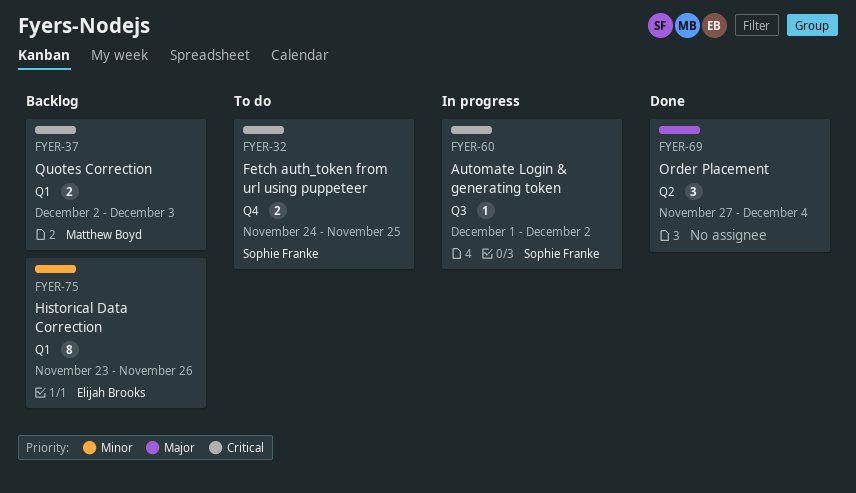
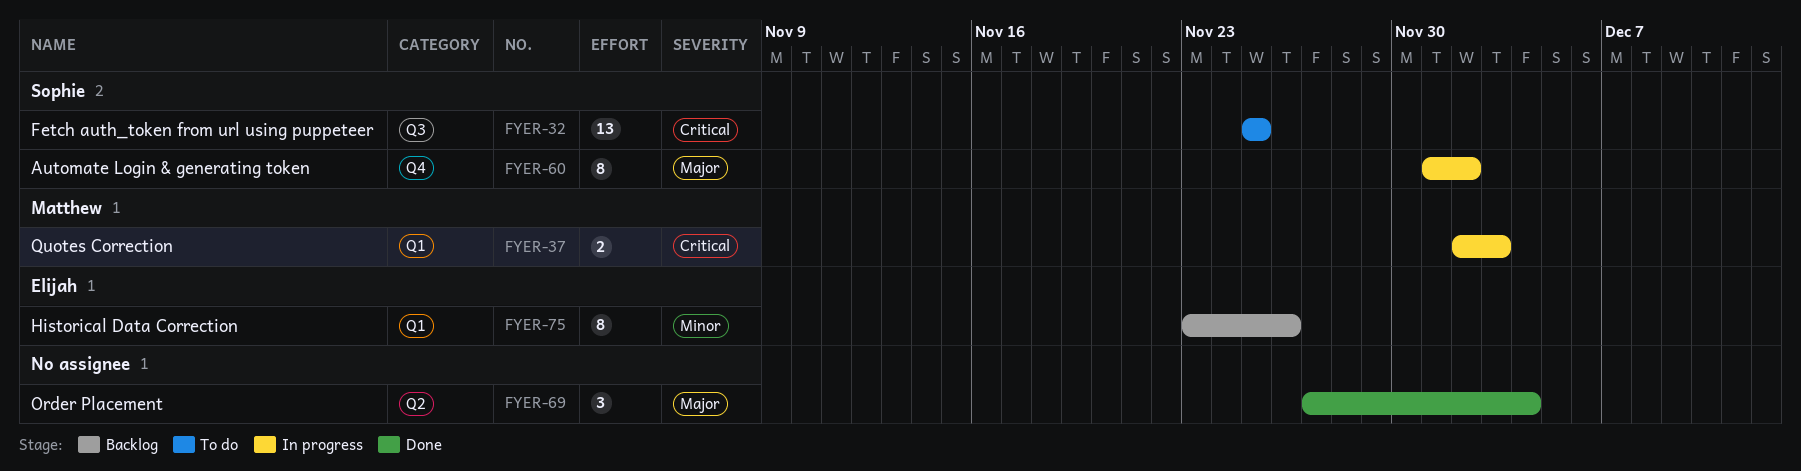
FYER-32, label: Q4 -> Q3
FYER-32, estimate: 2 -> 13
FYER-32, start: Nov 24 -> Nov 25
FYER-37, status: Backlog -> In progress
FYER-60, priority: Critical -> Major
FYER-60, label: Q3 -> Q4
FYER-60, estimate: 1 -> 8

